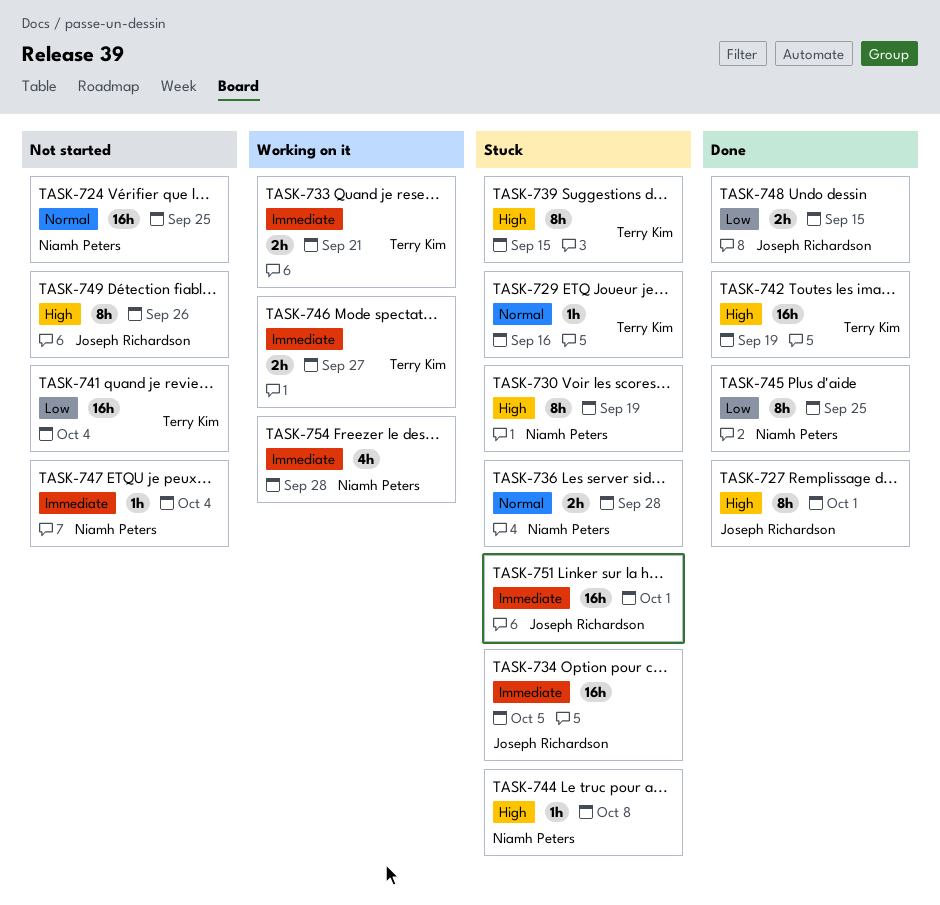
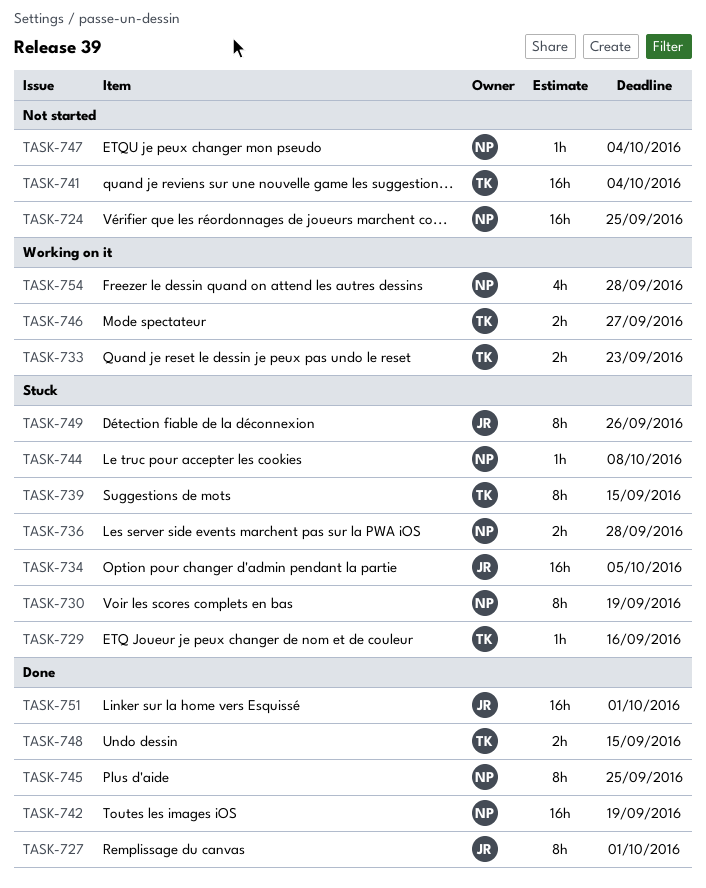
TASK-733, due: Sep 21 -> Sep 23
TASK-742, owner: Terry Kim -> Niamh Peters
TASK-748, owner: Joseph Richardson -> Terry Kim
TASK-749, status: Not started -> Stuck
TASK-751, status: Stuck -> Done

